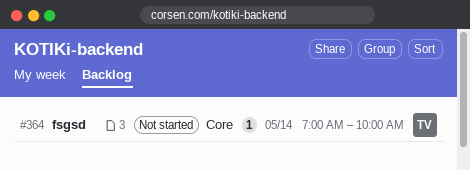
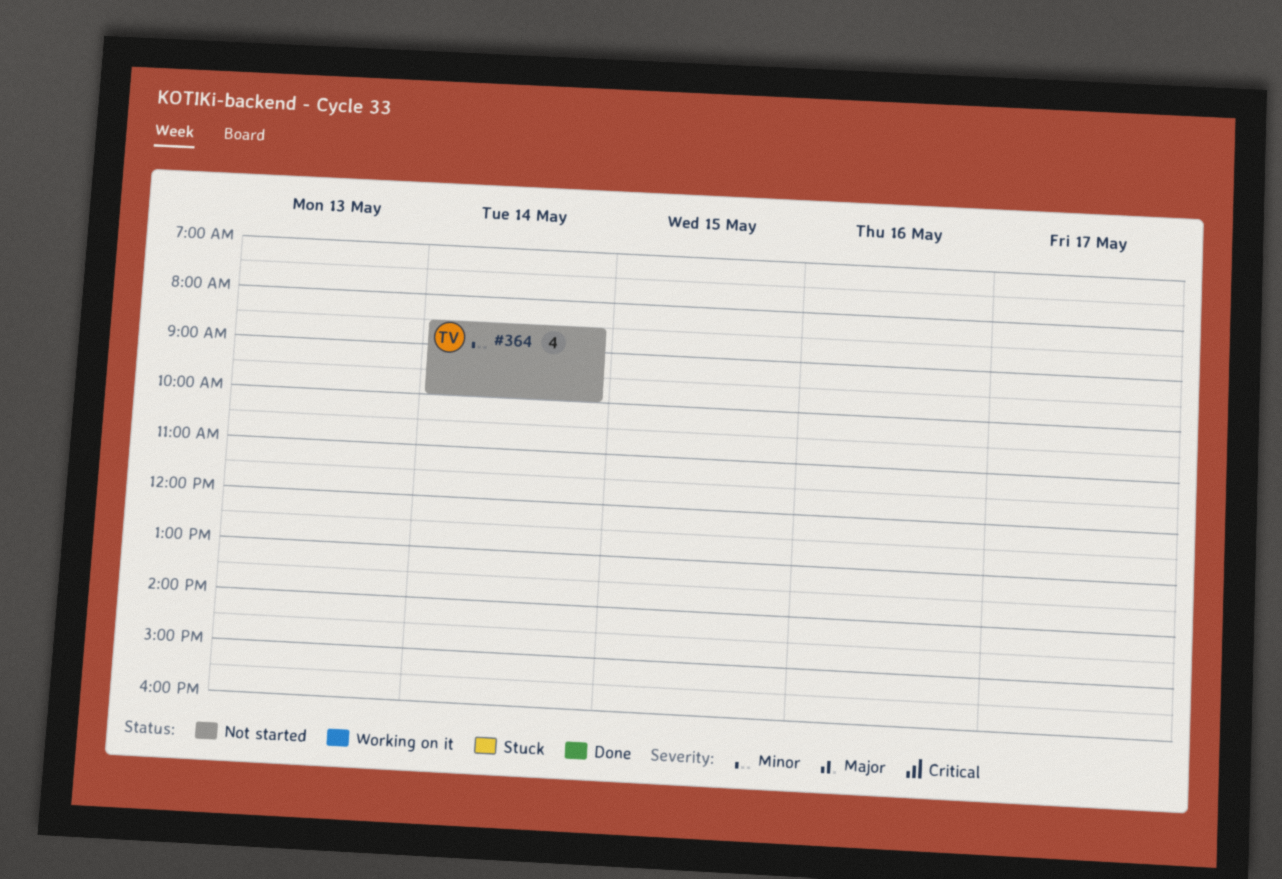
#364, estimate: 1 -> 4
#364, begins: 07:00 -> 08:30

